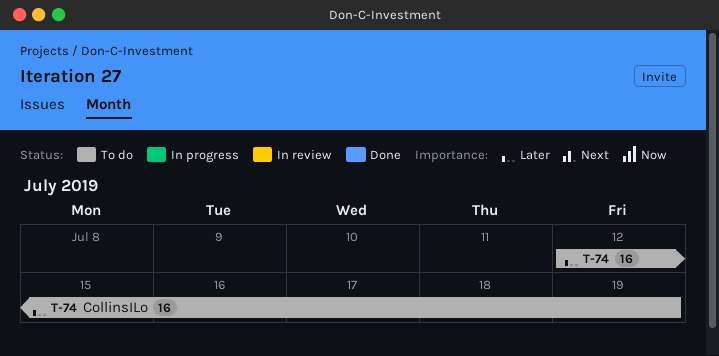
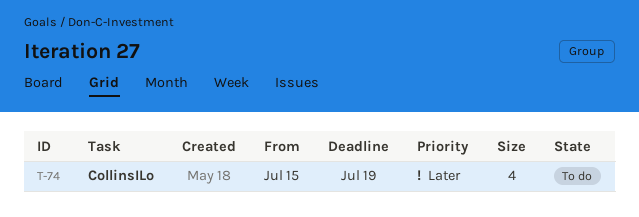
T-74, estimate: 16 -> 4
T-74, start: Jul 12 -> Jul 15

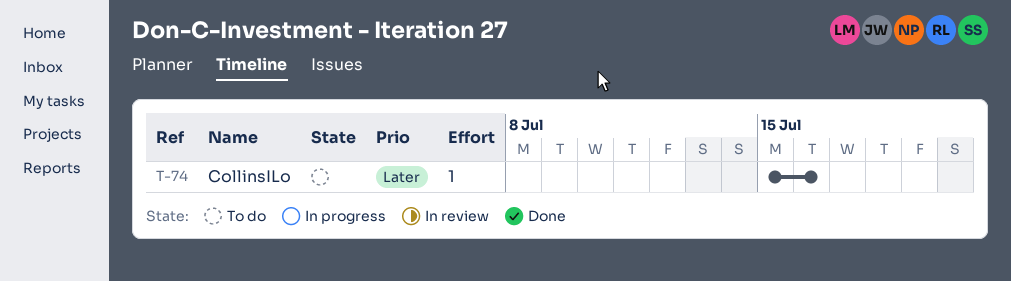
T-74, estimate: 4 -> 1
T-74, due: Jul 19 -> Jul 16

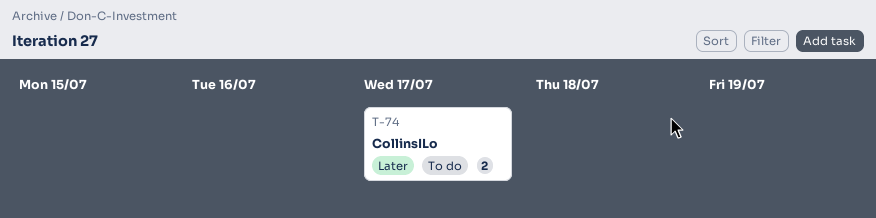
T-74, estimate: 1 -> 2
T-74, due: Jul 16 -> Jul 17

